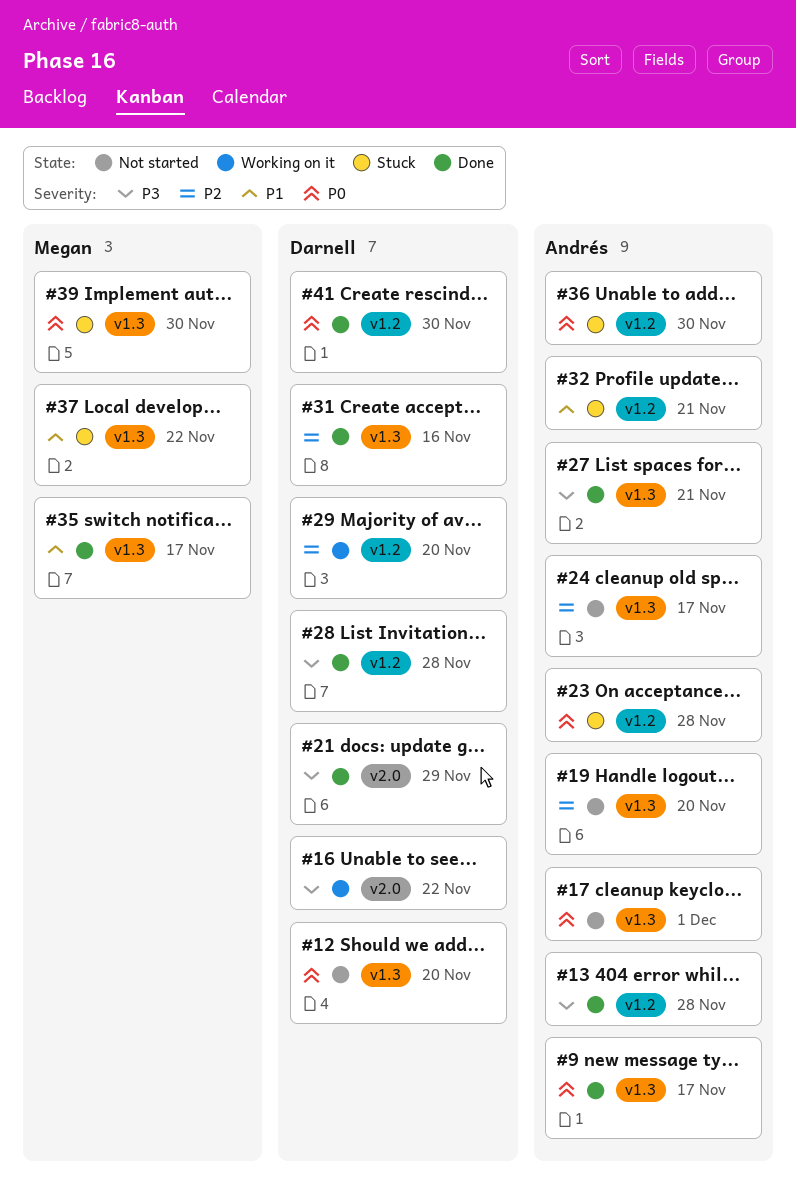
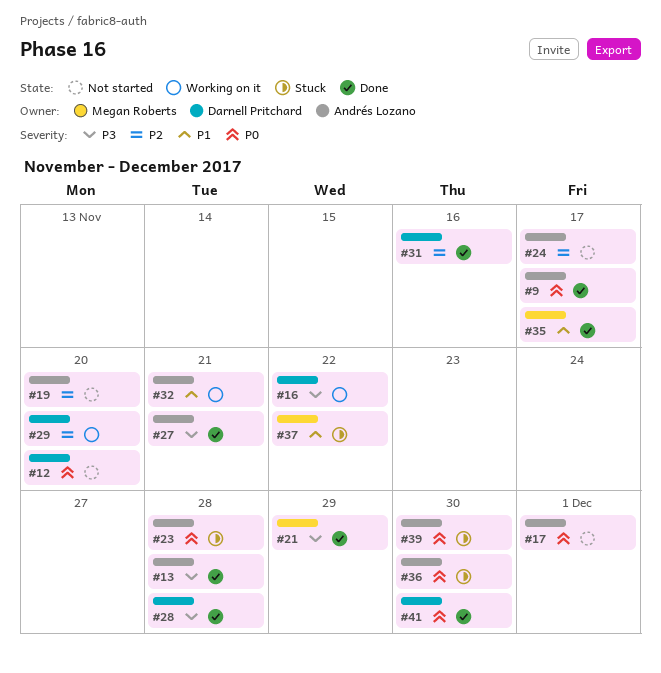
#21, owner: Darnell Pritchard -> Megan Roberts
#32, status: Stuck -> Working on it
#39, owner: Megan Roberts -> Andrés Lozano

